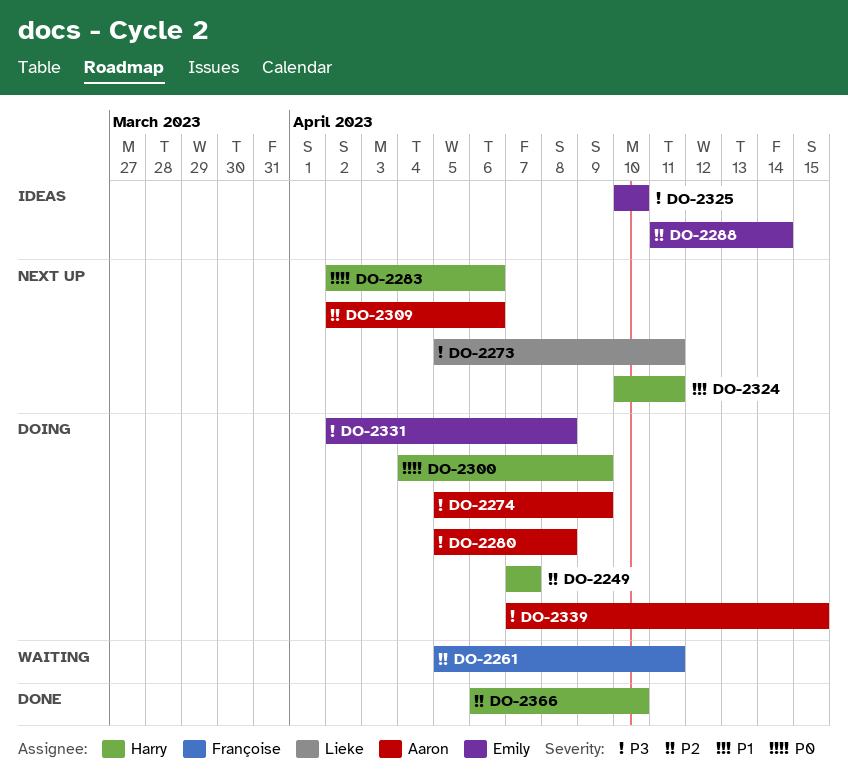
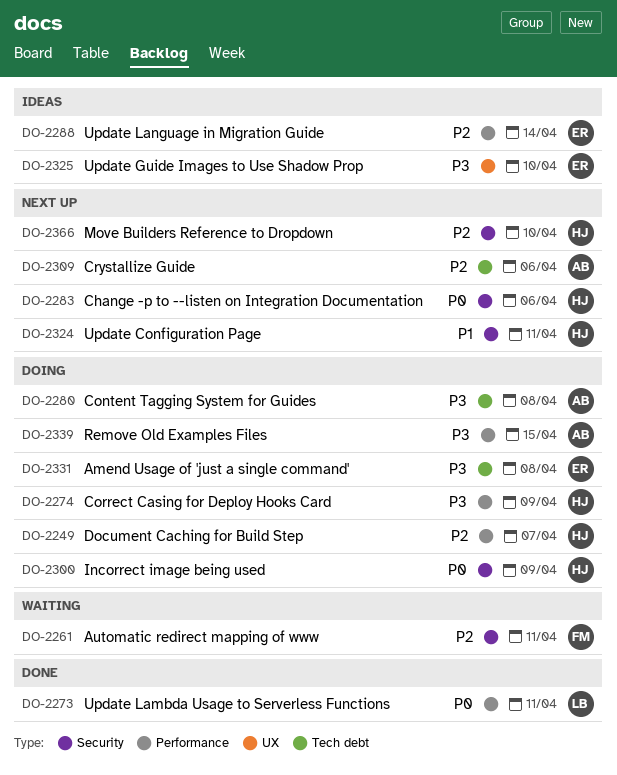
DO-2273, status: Next up -> Done
DO-2273, priority: P3 -> P0
DO-2274, owner: Aaron -> Harry
DO-2366, status: Done -> Next up

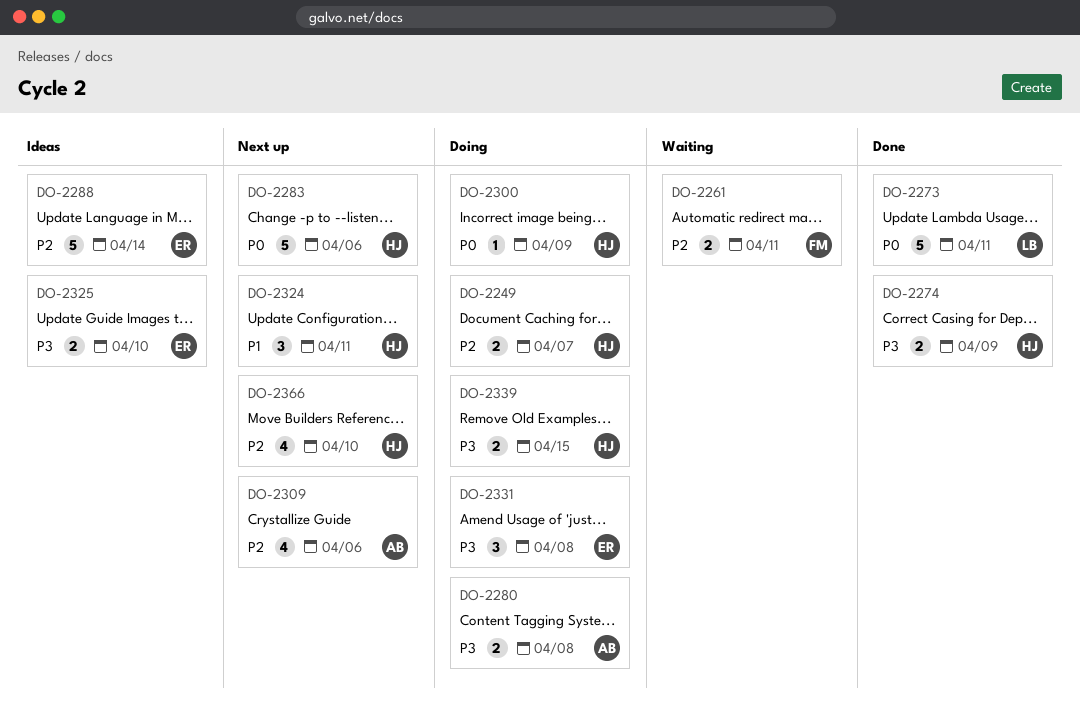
DO-2274, status: Doing -> Done
DO-2339, owner: AB -> HJ

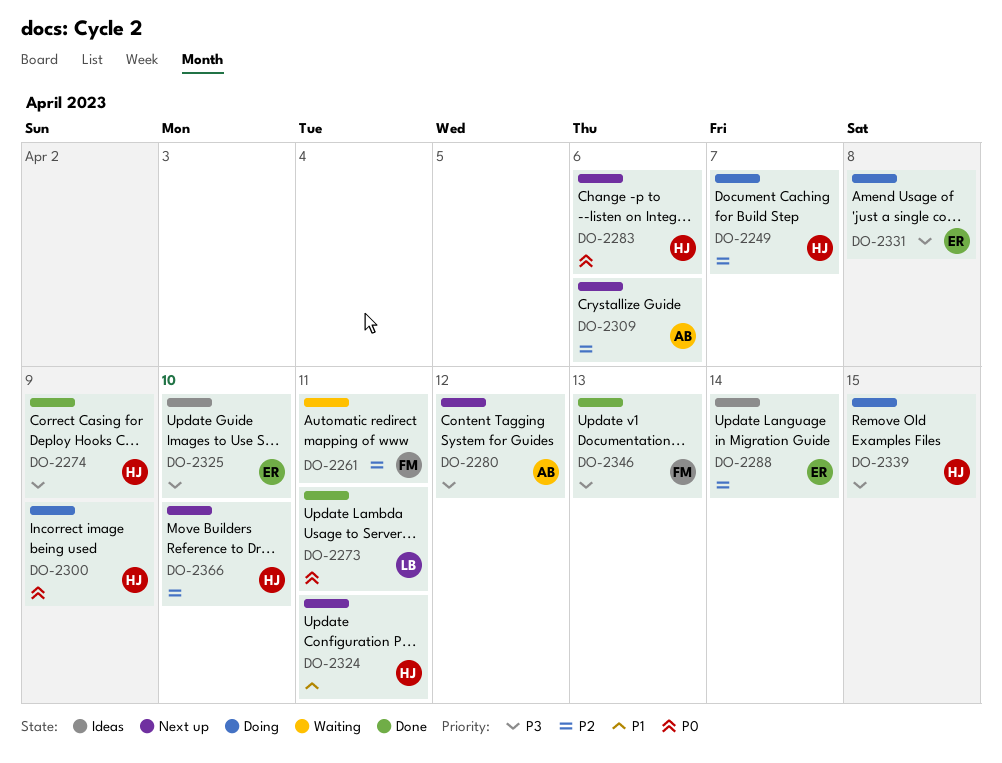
DO-2280, status: Doing -> Next up
DO-2280, due: Apr 8 -> Apr 12
DO-2346: none -> present

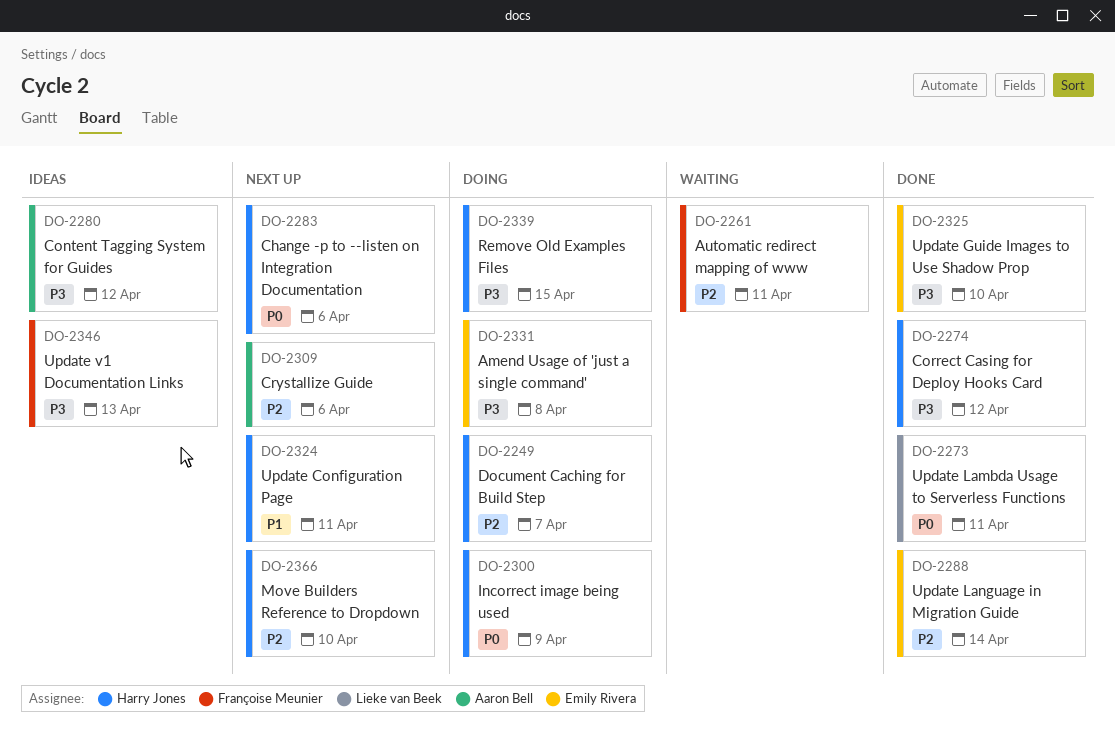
DO-2274, due: Apr 9 -> Apr 12
DO-2280, status: Next up -> Ideas
DO-2288, status: Ideas -> Done
DO-2325, status: Ideas -> Done
DO-2346, status: Done -> Ideas

